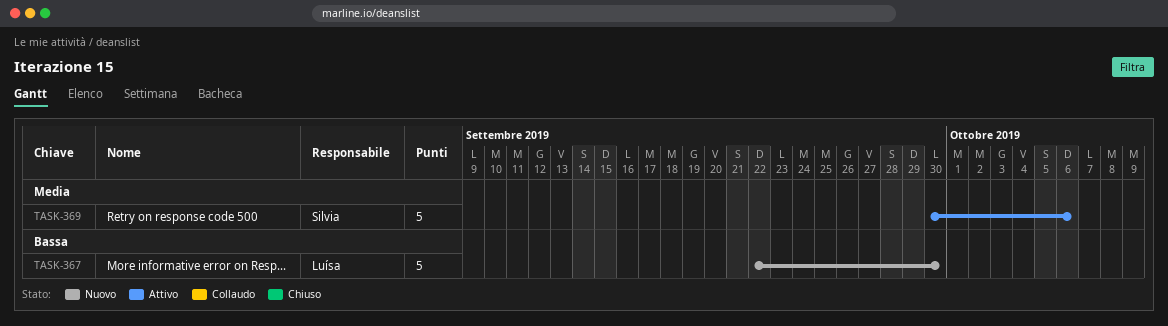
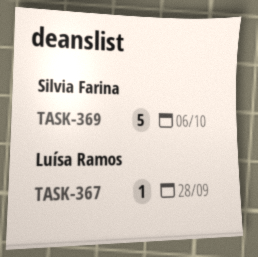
TASK-367, estimate: 5 -> 1
TASK-367, due: Sep 30 -> Sep 28

